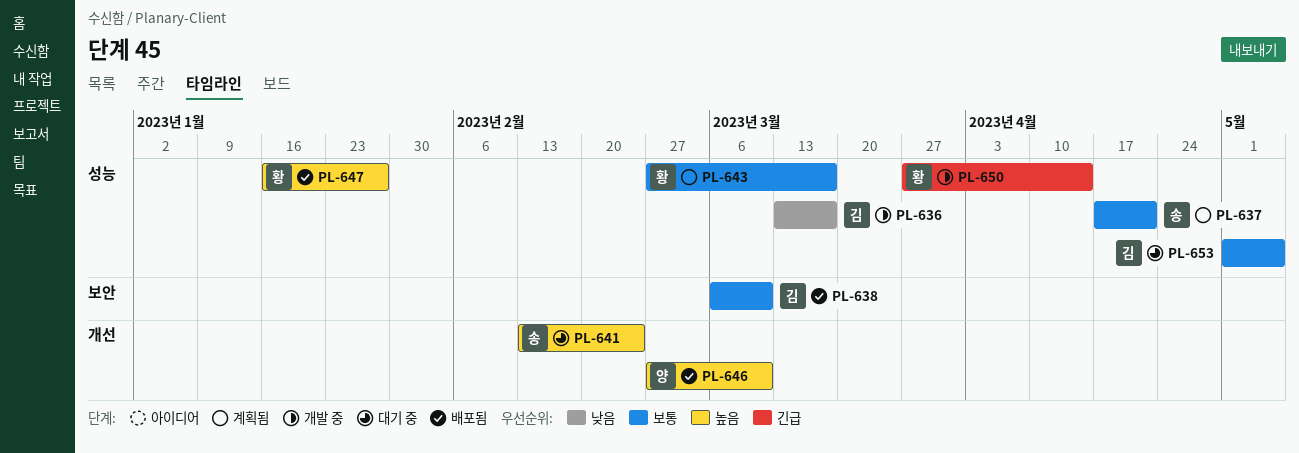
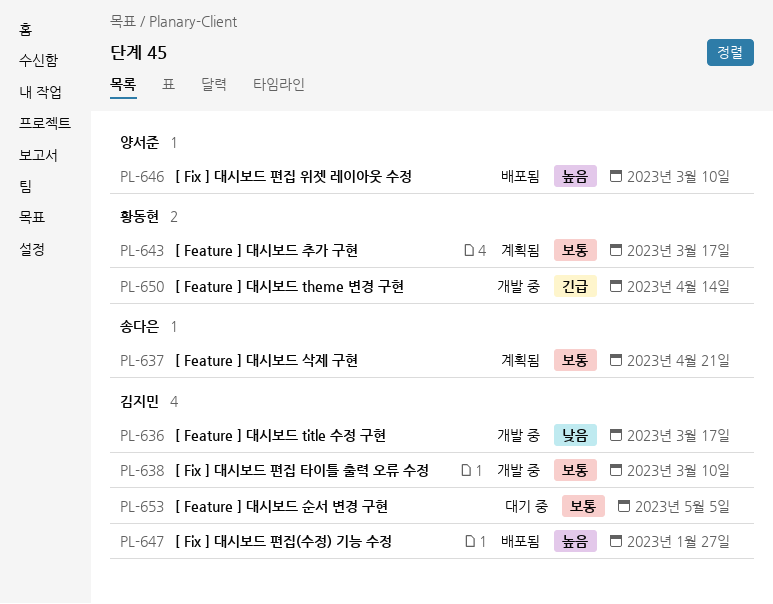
PL-638, status: 배포됨 -> 개발 중
PL-641: present -> none
PL-647, owner: 황동현 -> 김지민

